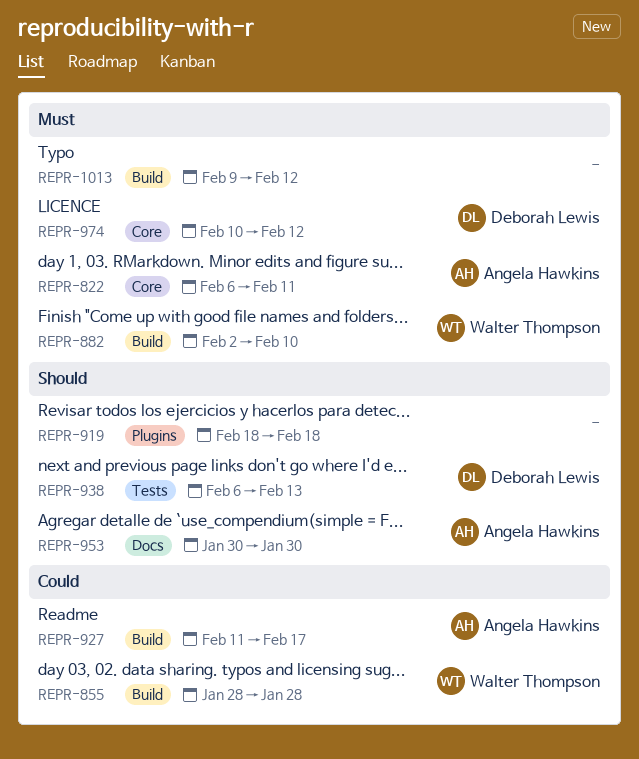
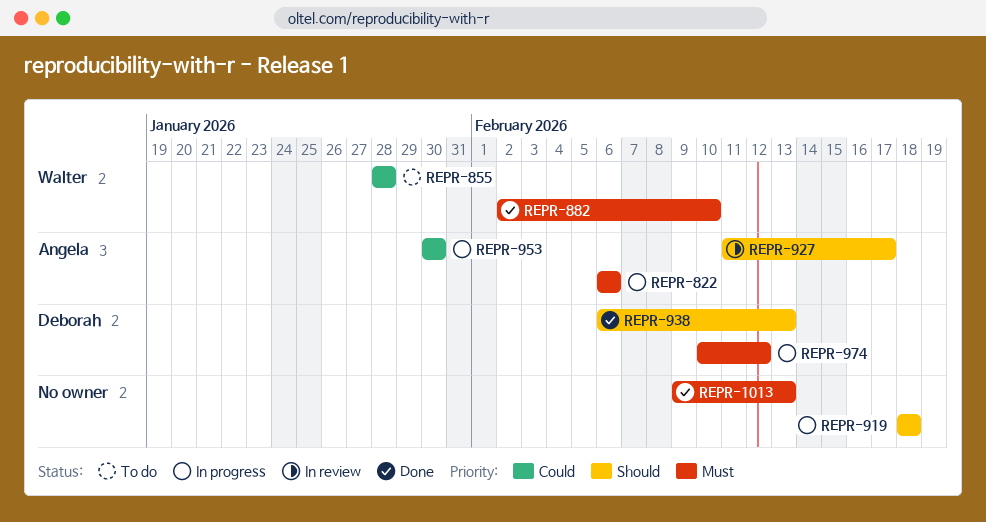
REPR-822, due: Feb 11 -> Feb 6
REPR-927, priority: Could -> Should
REPR-953, priority: Should -> Could
REPR-1013, due: Feb 12 -> Feb 13

